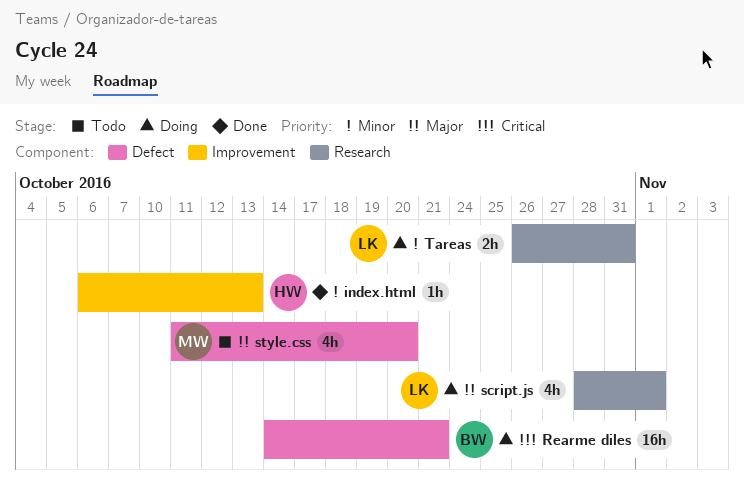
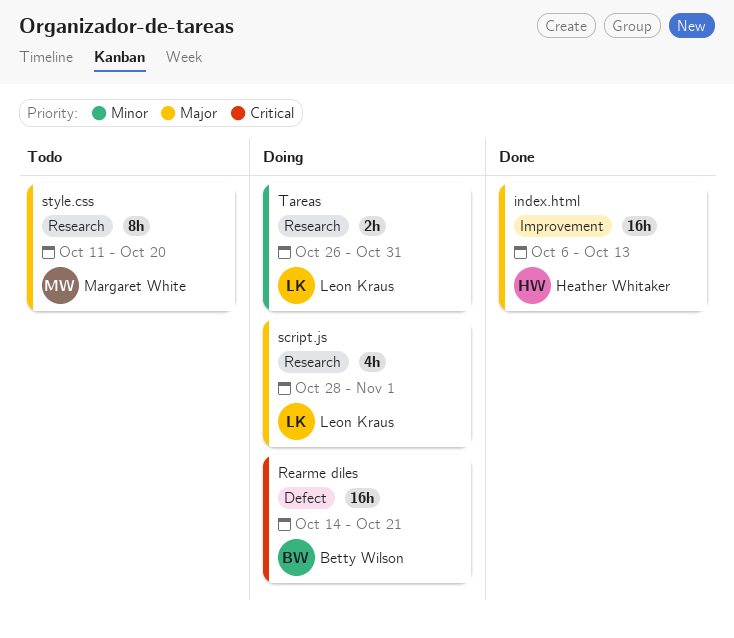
index.html, priority: Minor -> Major
index.html, estimate: 1h -> 16h
style.css, label: Defect -> Research
style.css, estimate: 4h -> 8h

